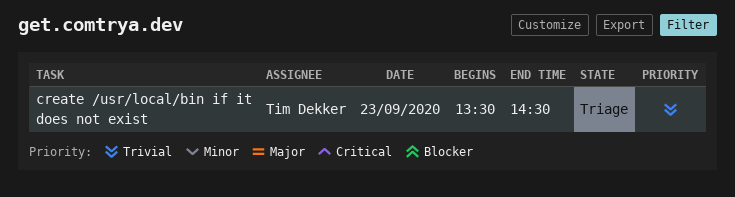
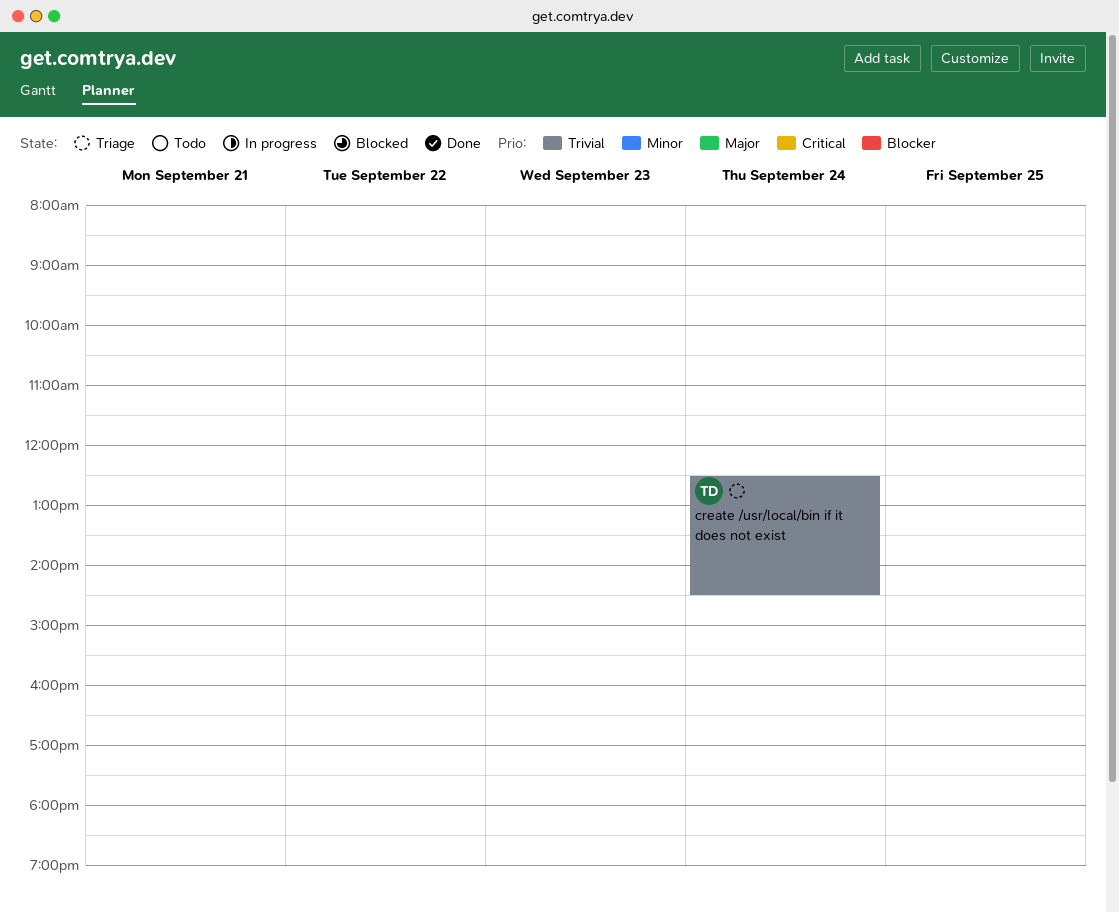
create /usr/local/bin if it does not exist, day: Sep 23 -> Sep 24
create /usr/local/bin if it does not exist, begins: 13:30 -> 12:30

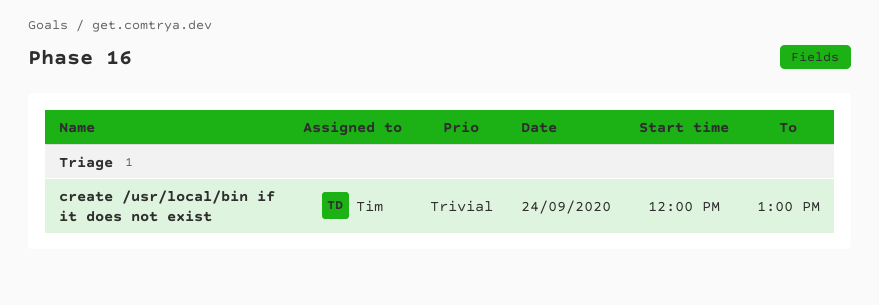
create /usr/local/bin if it does not exist, begins: 12:30 -> 12:00
create /usr/local/bin if it does not exist, ends: 14:30 -> 13:00

